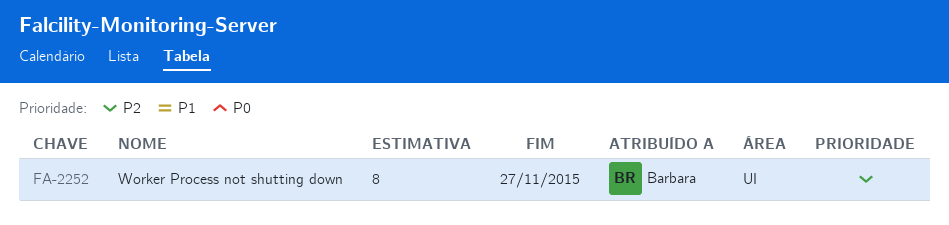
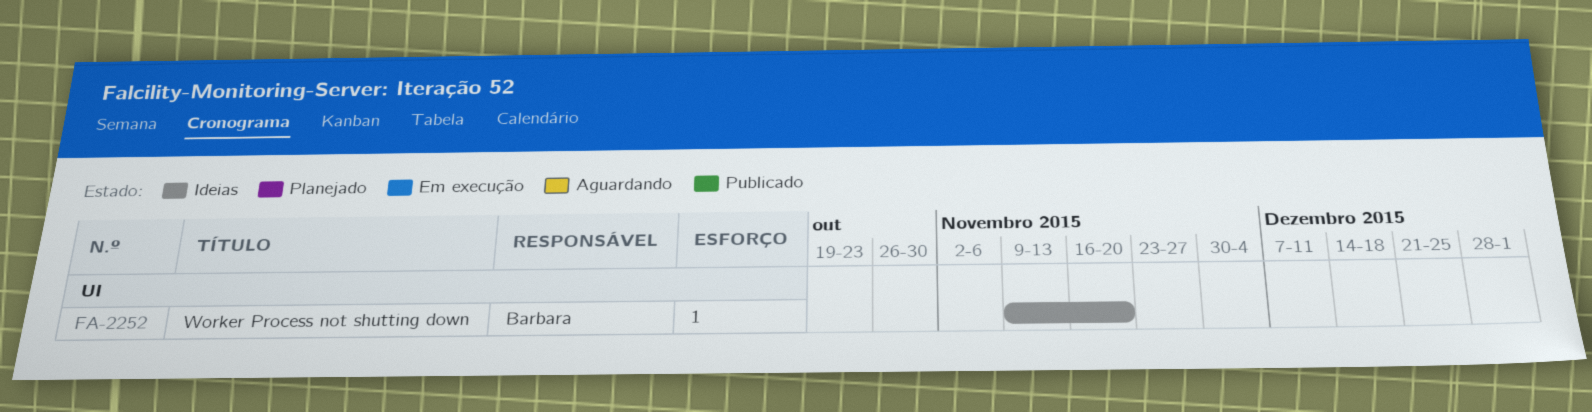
FA-2252, estimate: 8 -> 1
FA-2252, due: Nov 27 -> Nov 20

